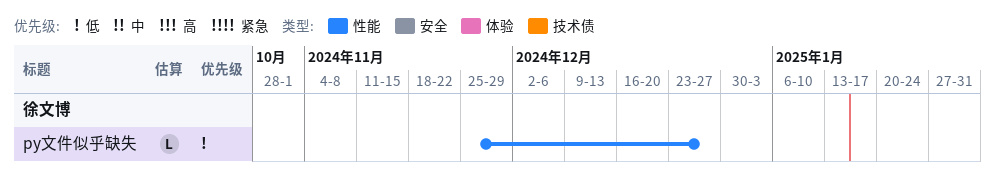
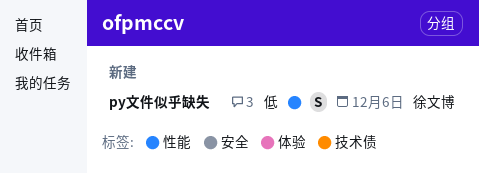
py文件似乎缺失, estimate: L -> S
py文件似乎缺失, due: Dec 27 -> Dec 6

